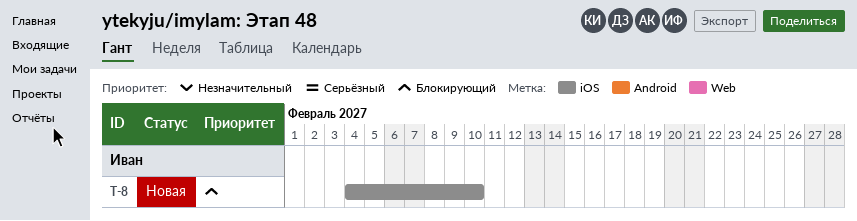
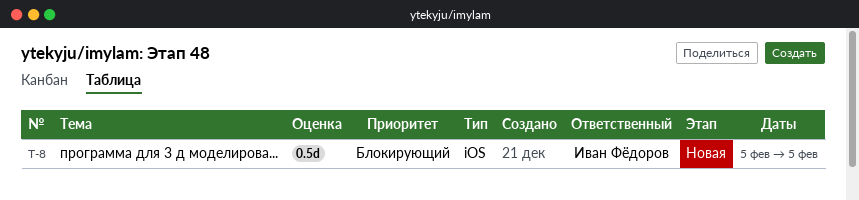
T-8, start: Feb 4 -> Feb 5
T-8, due: Feb 10 -> Feb 5

